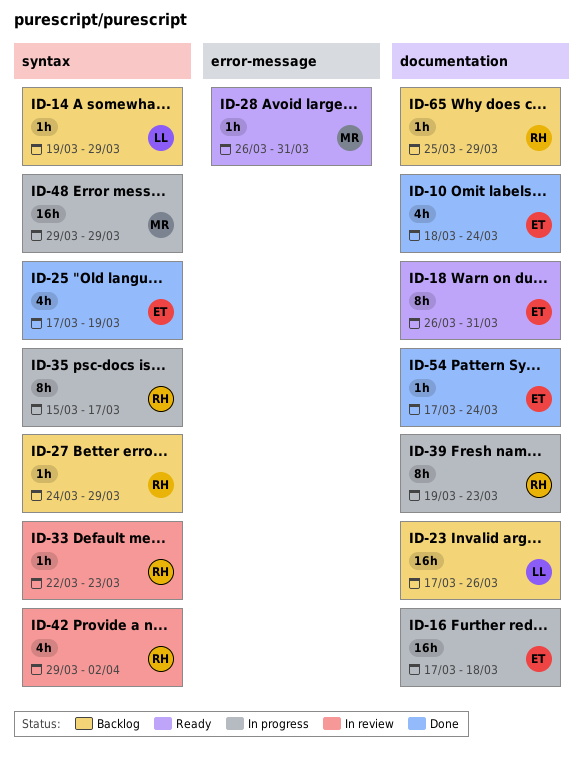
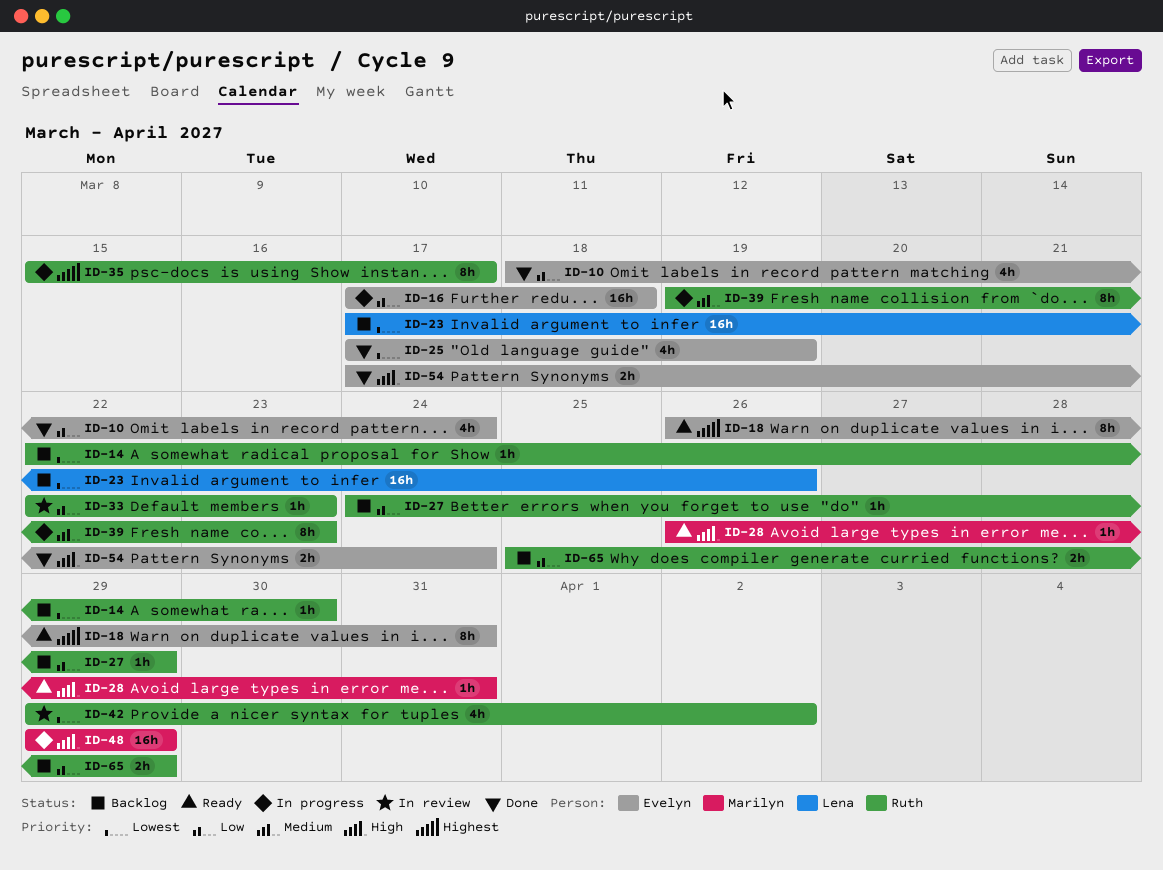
ID-14, owner: Lena -> Ruth
ID-14, start: Mar 19 -> Mar 22
ID-14, due: Mar 29 -> Mar 30
ID-54, estimate: 1h -> 2h
ID-65, estimate: 1h -> 2h

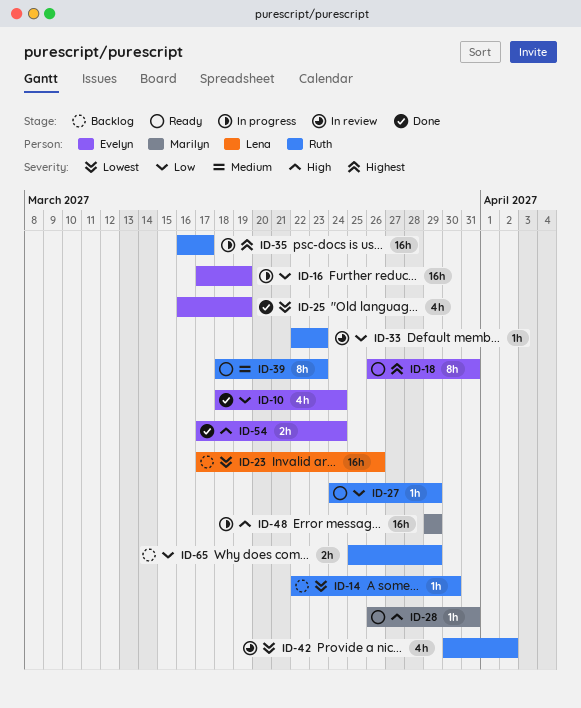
ID-16, due: Mar 18 -> Mar 19
ID-25, start: Mar 17 -> Mar 16
ID-27, status: Backlog -> Ready
ID-35, estimate: 8h -> 16h
ID-35, start: Mar 15 -> Mar 16
ID-39, status: In progress -> Ready
ID-39, start: Mar 19 -> Mar 18
ID-42, start: Mar 29 -> Mar 30

